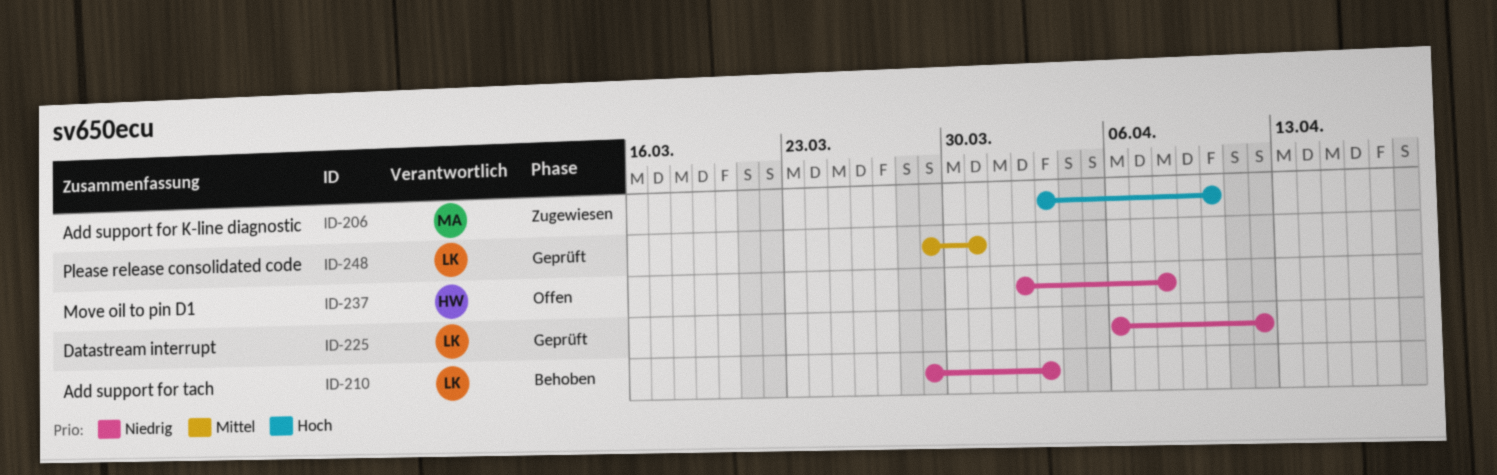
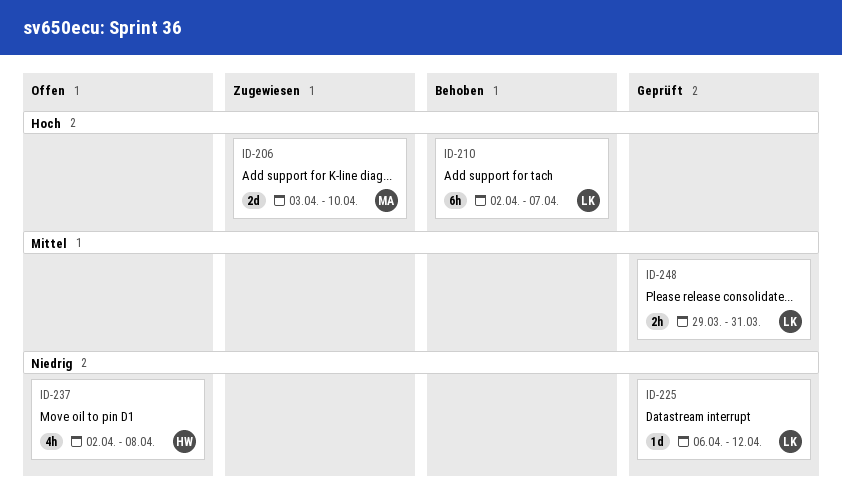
ID-210, priority: Niedrig -> Hoch
ID-210, start: Mar 29 -> Apr 2
ID-210, due: Apr 3 -> Apr 7

